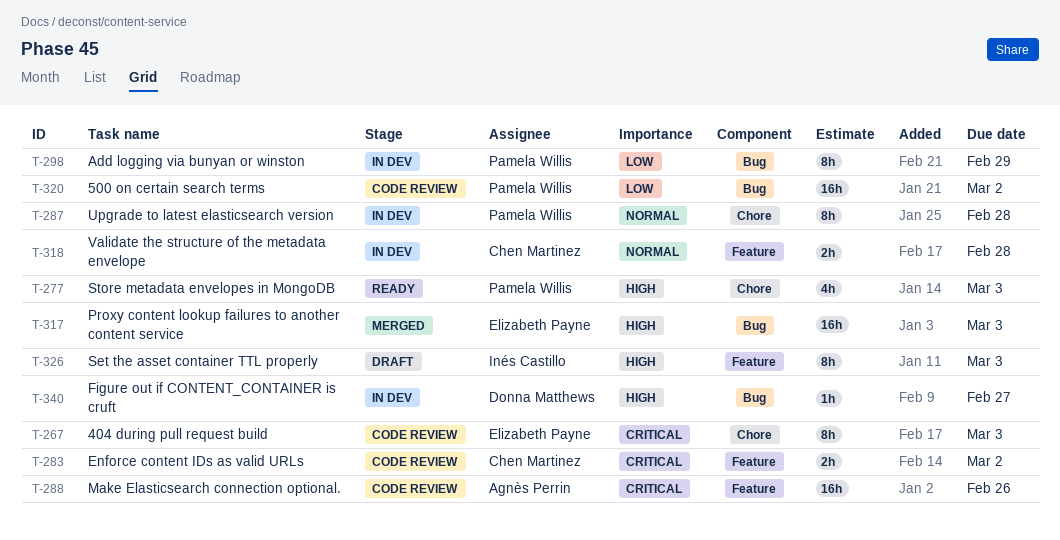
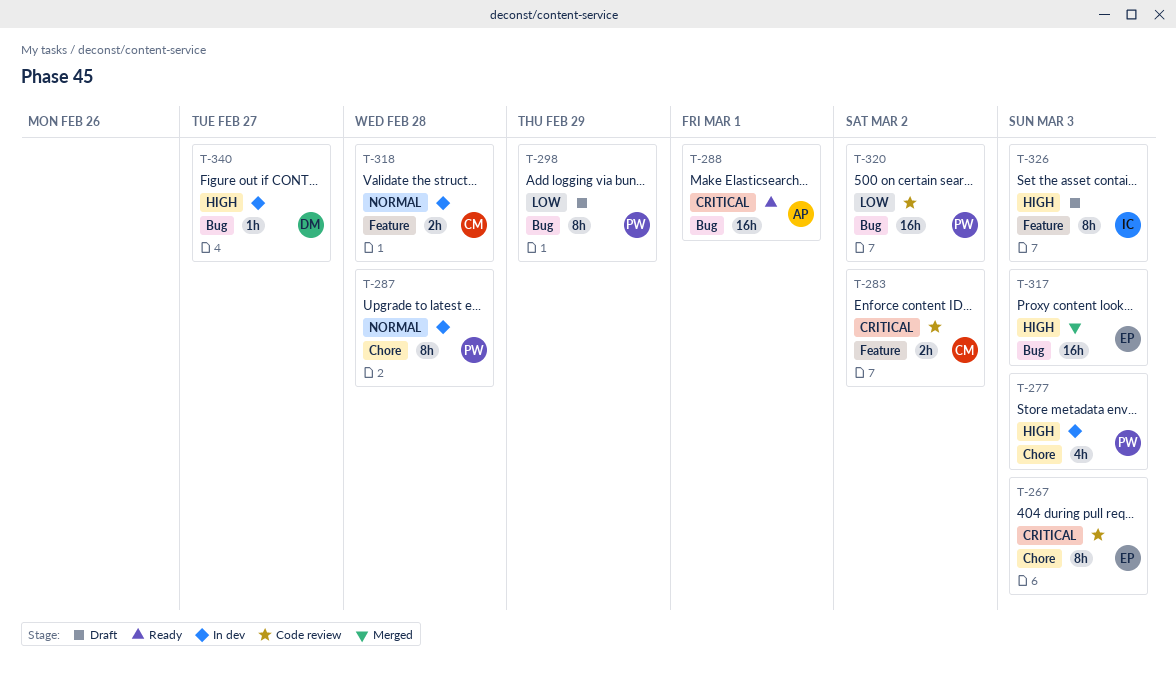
T-277, status: Ready -> In dev
T-288, status: Code review -> Ready
T-288, label: Feature -> Bug
T-288, due: Feb 26 -> Mar 1
T-298, status: In dev -> Draft

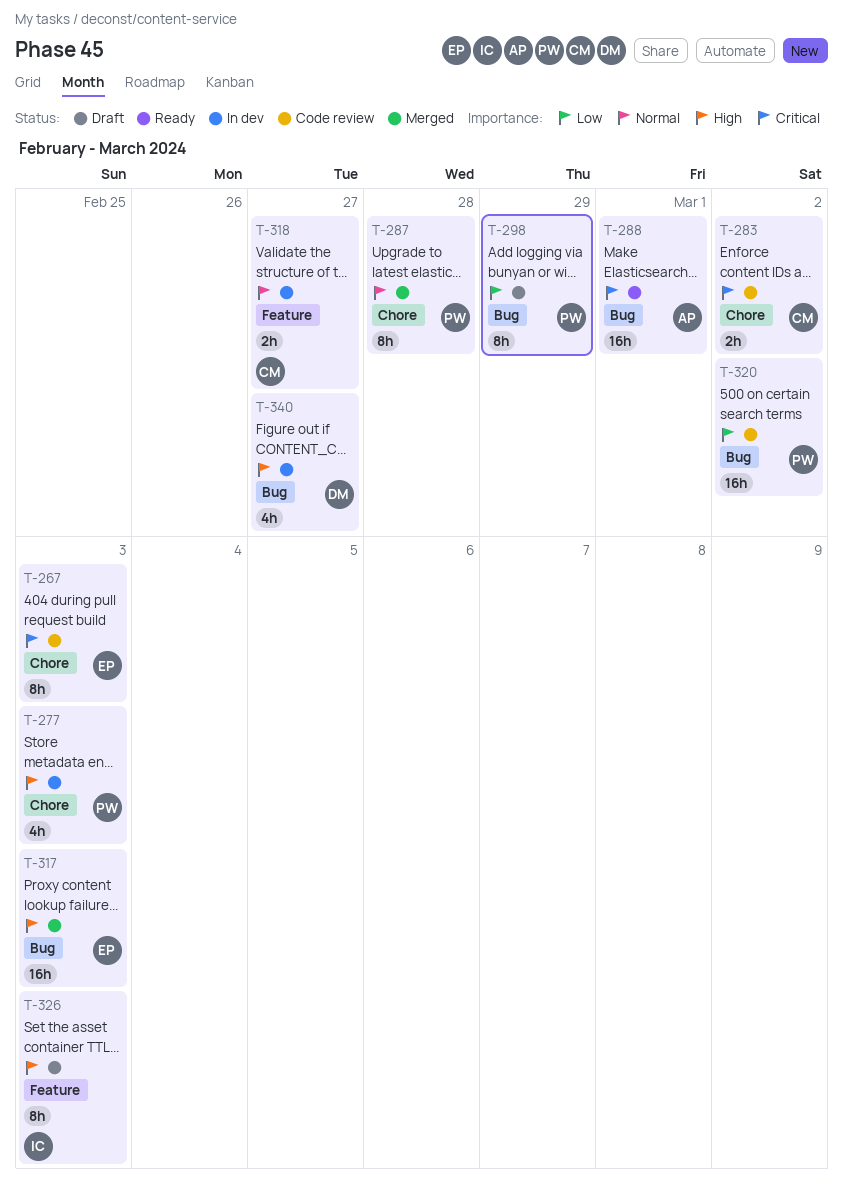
T-283, label: Feature -> Chore
T-287, status: In dev -> Merged
T-318, due: Feb 28 -> Feb 27
T-340, estimate: 1h -> 4h

